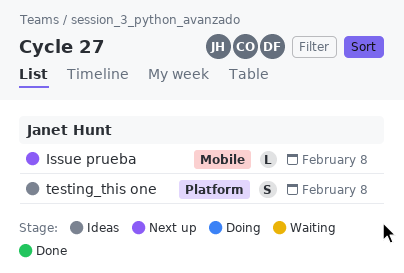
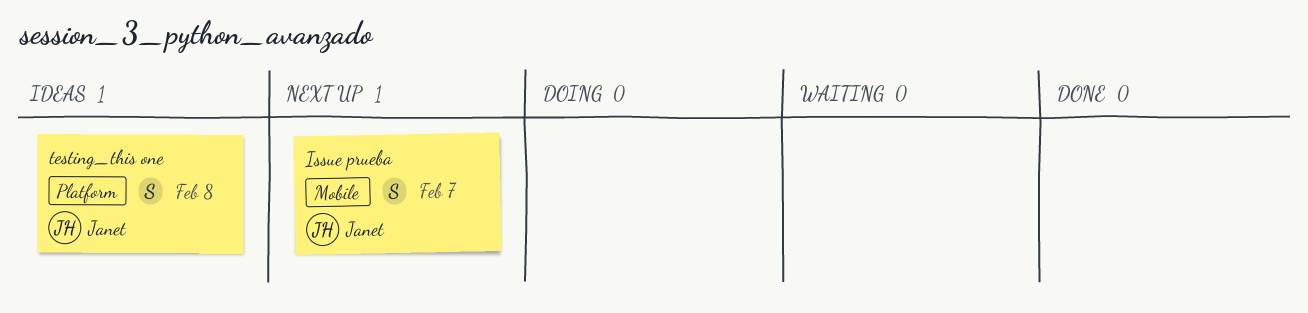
Issue prueba, estimate: L -> S
Issue prueba, due: Feb 8 -> Feb 7

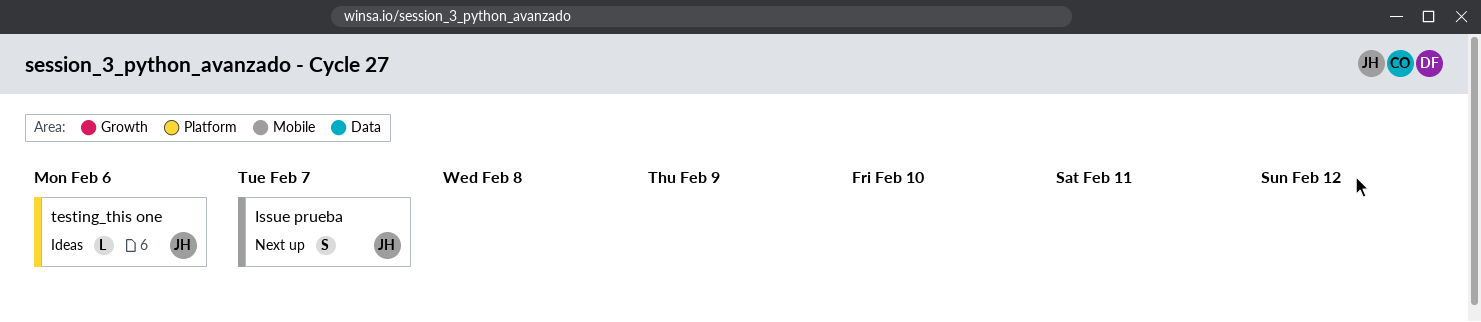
testing_this one, estimate: S -> L
testing_this one, due: Feb 8 -> Feb 6

